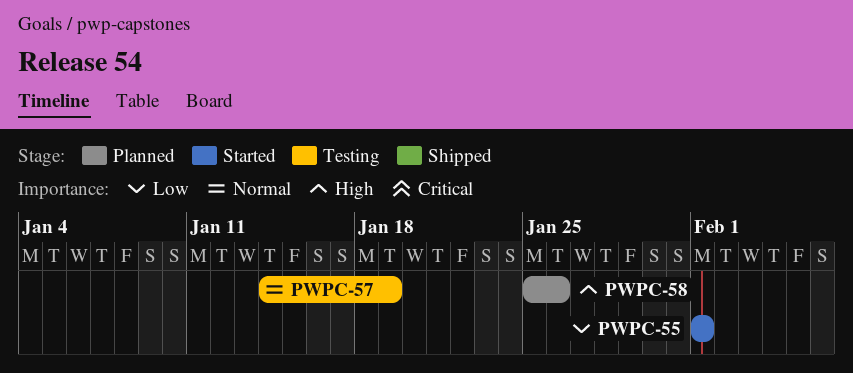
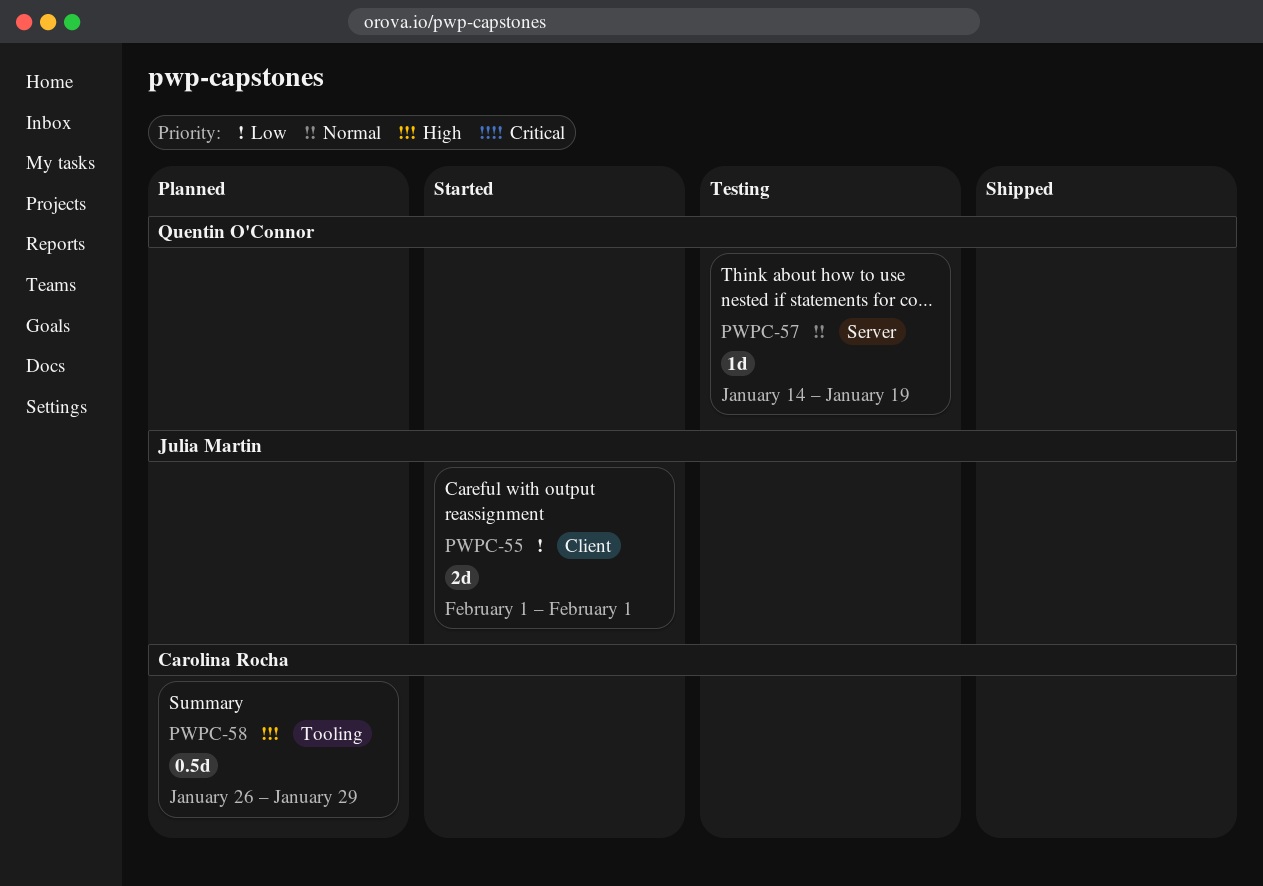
PWPC-58, start: Jan 25 -> Jan 26
PWPC-58, due: Jan 26 -> Jan 29

